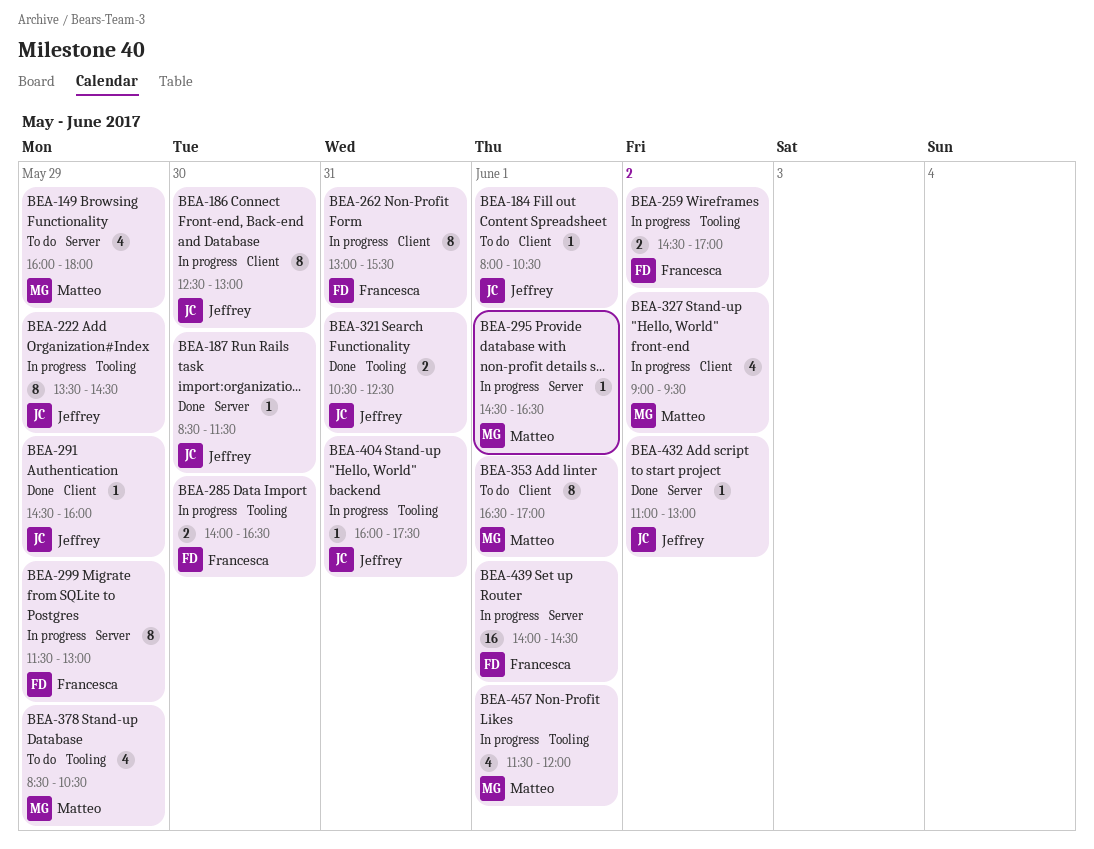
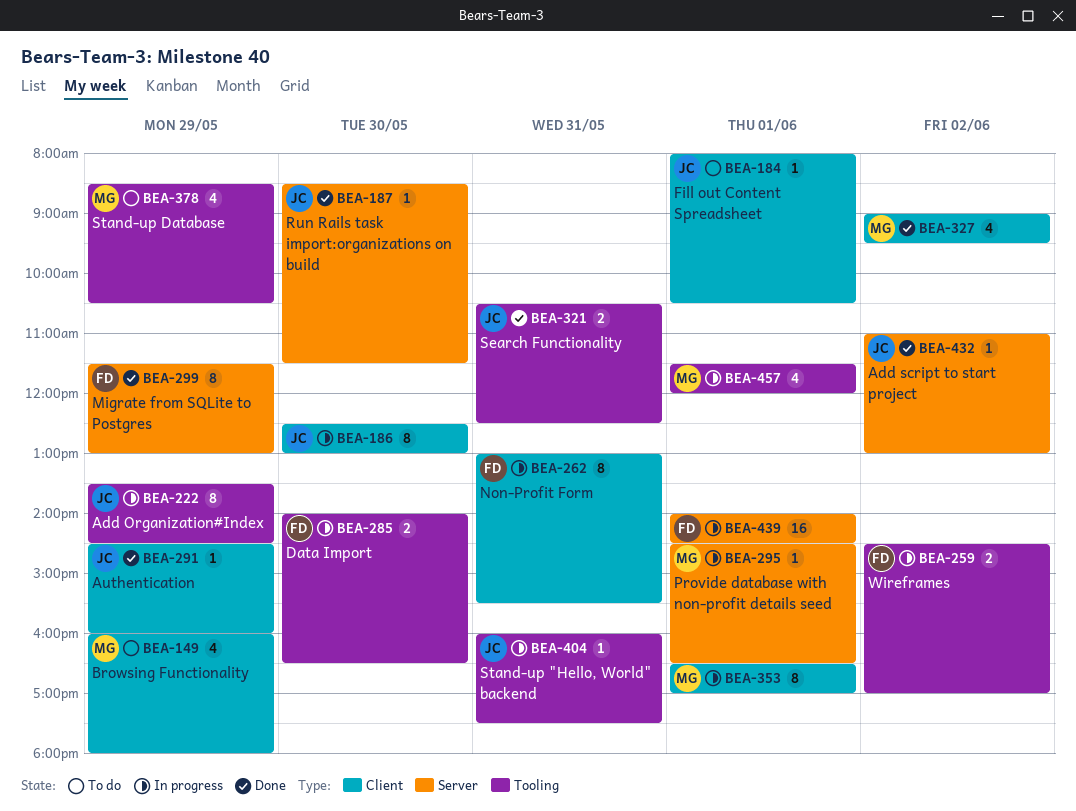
BEA-149, label: Server -> Client
BEA-299, status: In progress -> Done
BEA-327, status: In progress -> Done
BEA-353, status: To do -> In progress

